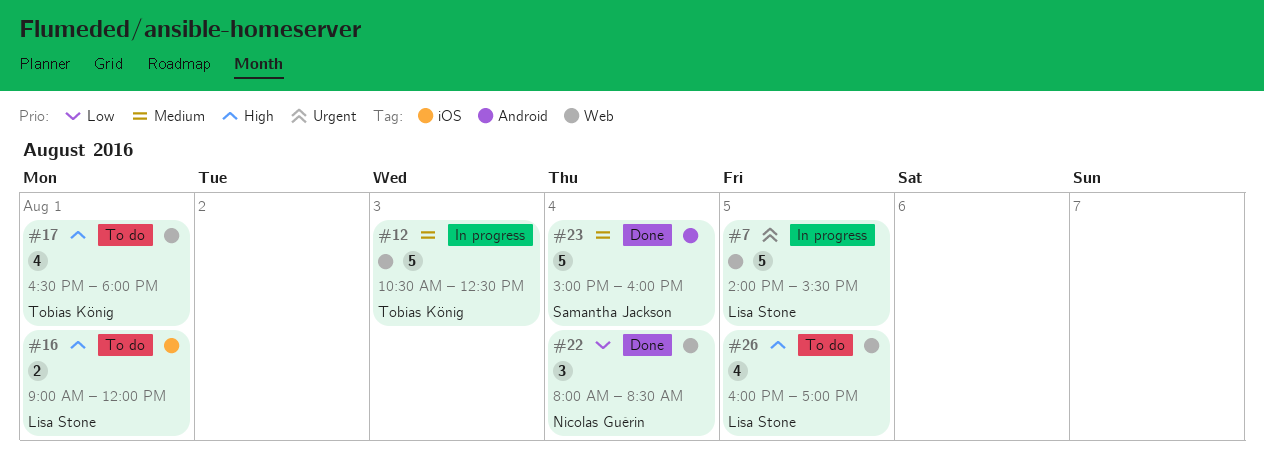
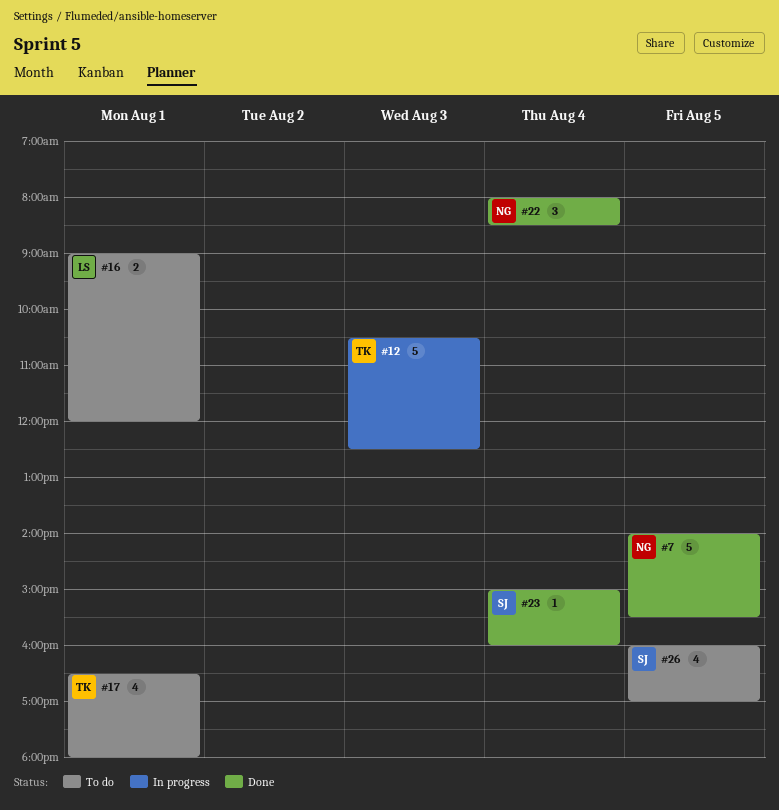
#7, status: In progress -> Done
#7, owner: Lisa Stone -> Nicolas Guérin
#23, estimate: 5 -> 1
#26, owner: Lisa Stone -> Samantha Jackson

